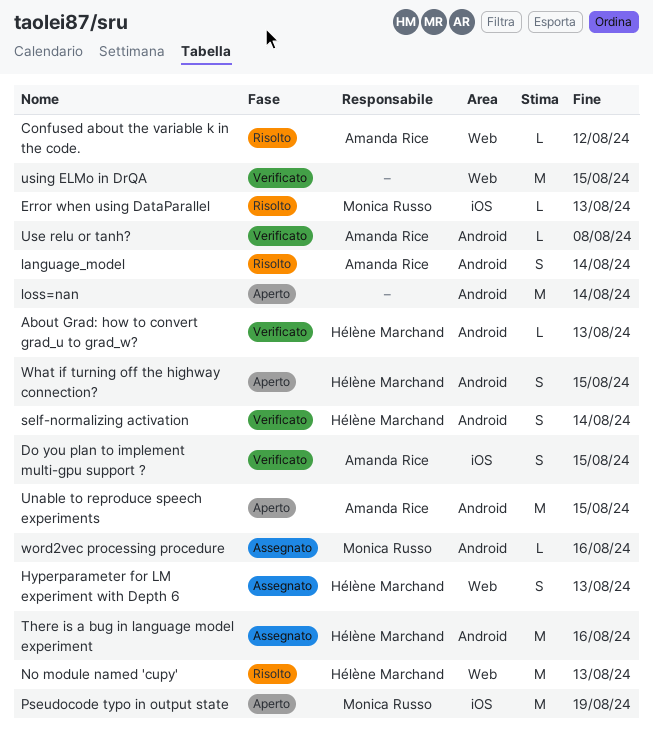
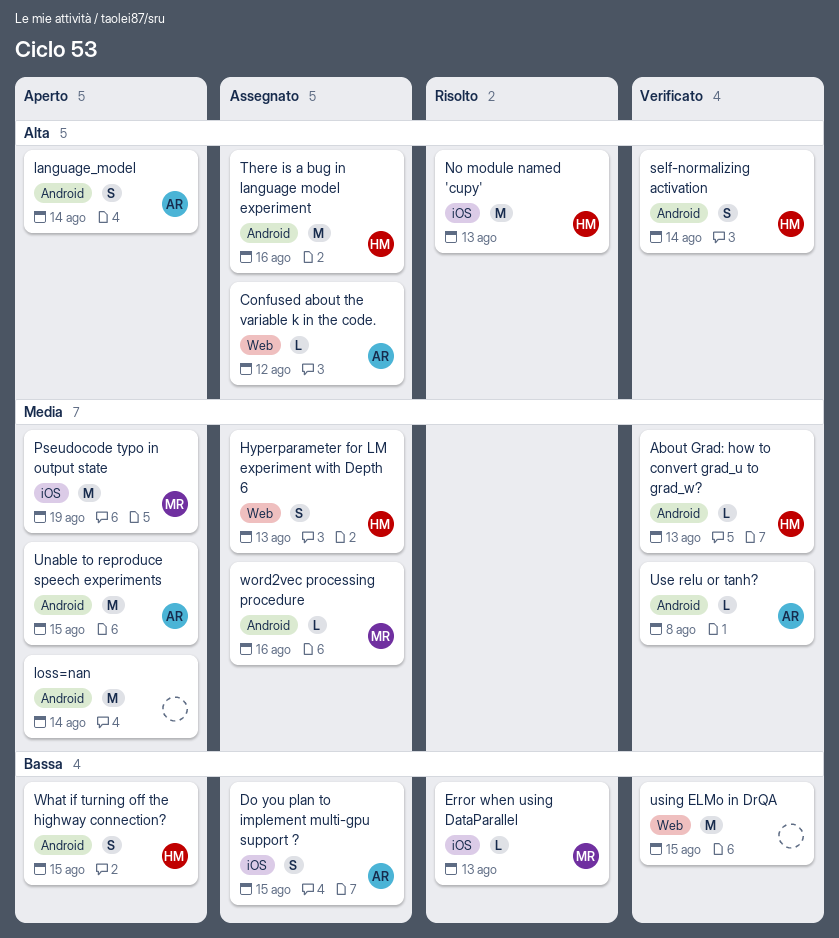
Confused about the variable k in the code., status: Risolto -> Assegnato
Do you plan to implement multi-gpu support ?, status: Verificato -> Assegnato
language_model, status: Risolto -> Aperto
No module named 'cupy', label: Web -> iOS

